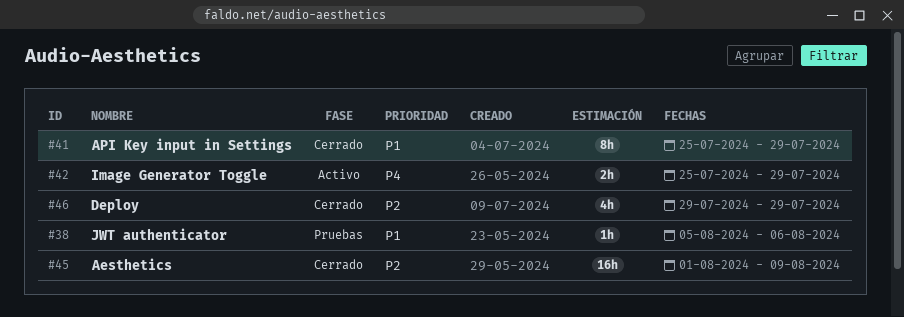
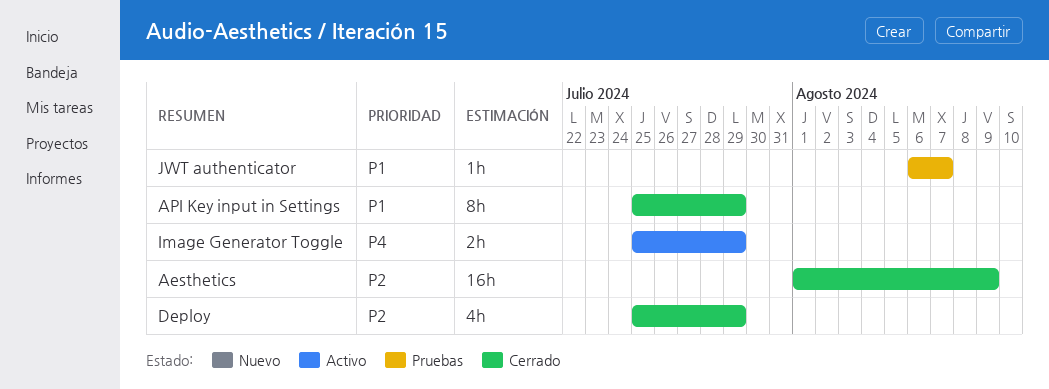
Deploy, start: Jul 29 -> Jul 25
JWT authenticator, start: Aug 5 -> Aug 6
JWT authenticator, due: Aug 6 -> Aug 7

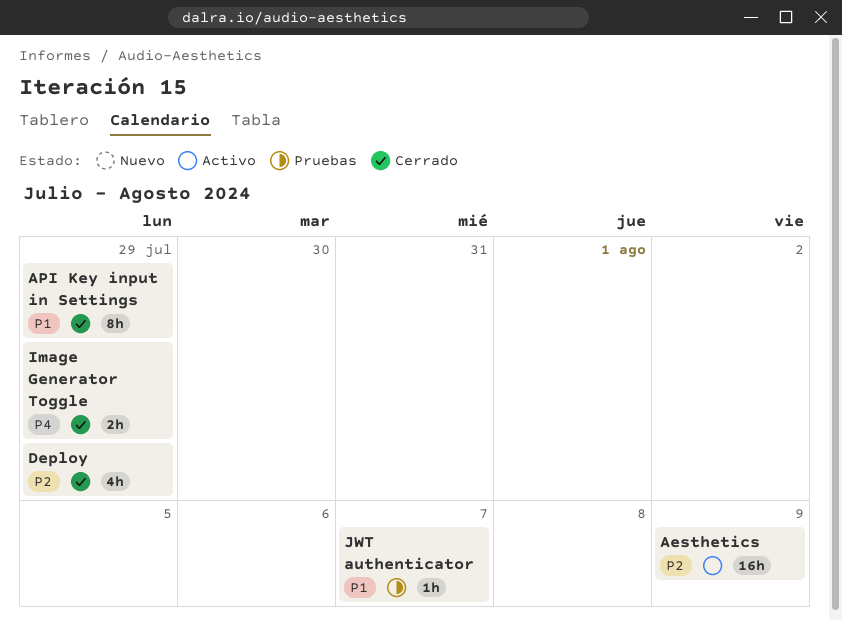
Aesthetics, status: Cerrado -> Activo
Image Generator Toggle, status: Activo -> Cerrado

